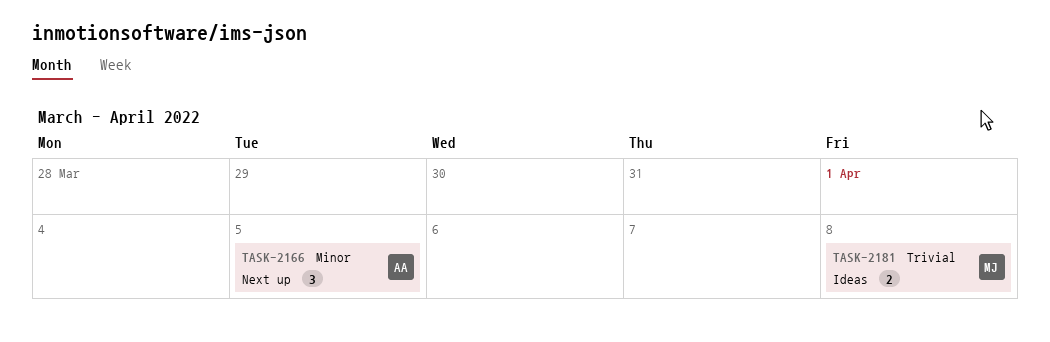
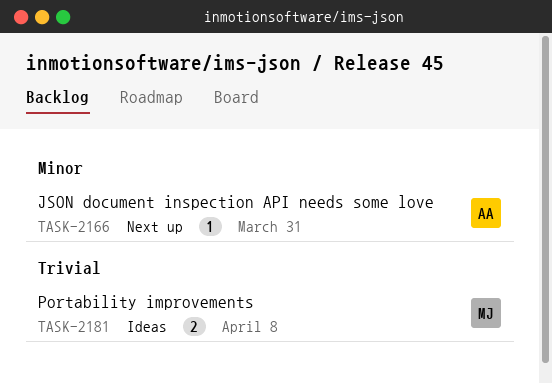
TASK-2166, estimate: 3 -> 1
TASK-2166, due: Apr 5 -> Mar 31

